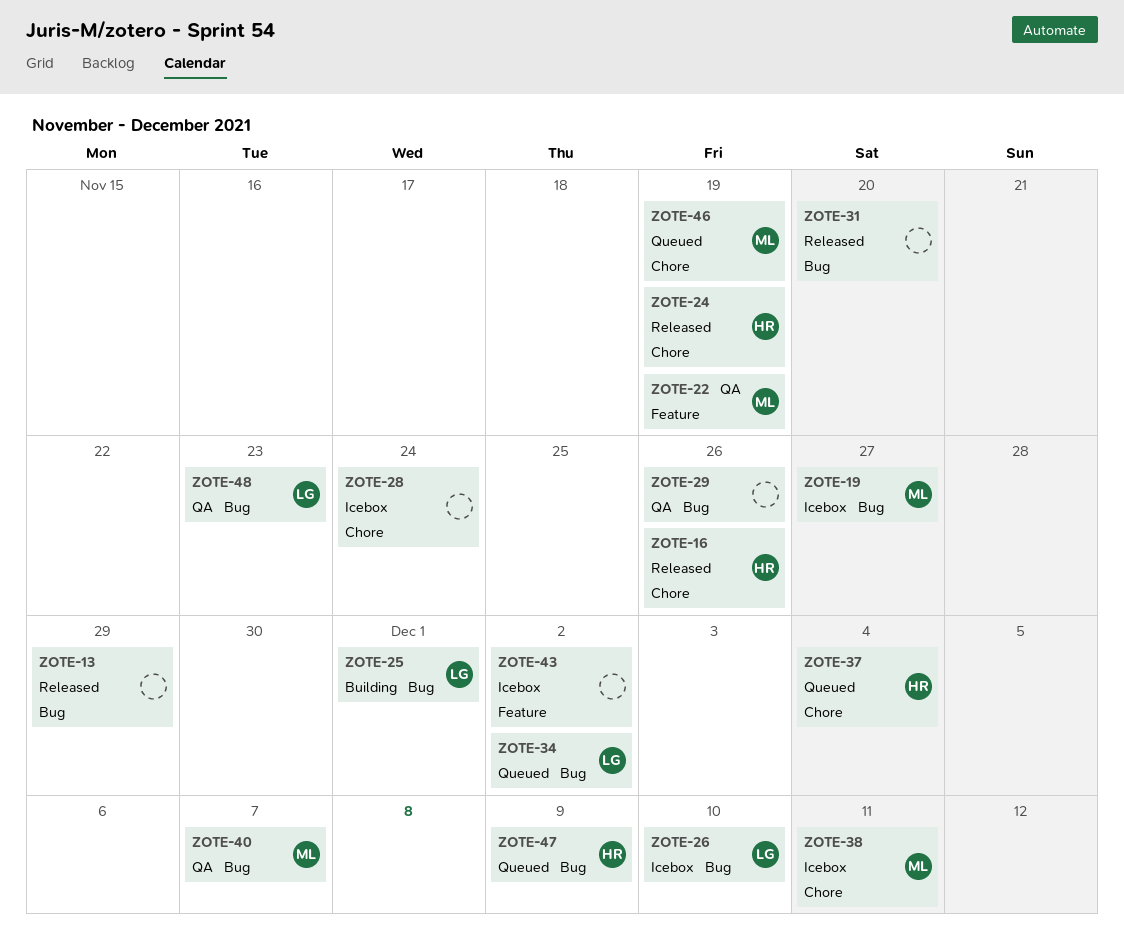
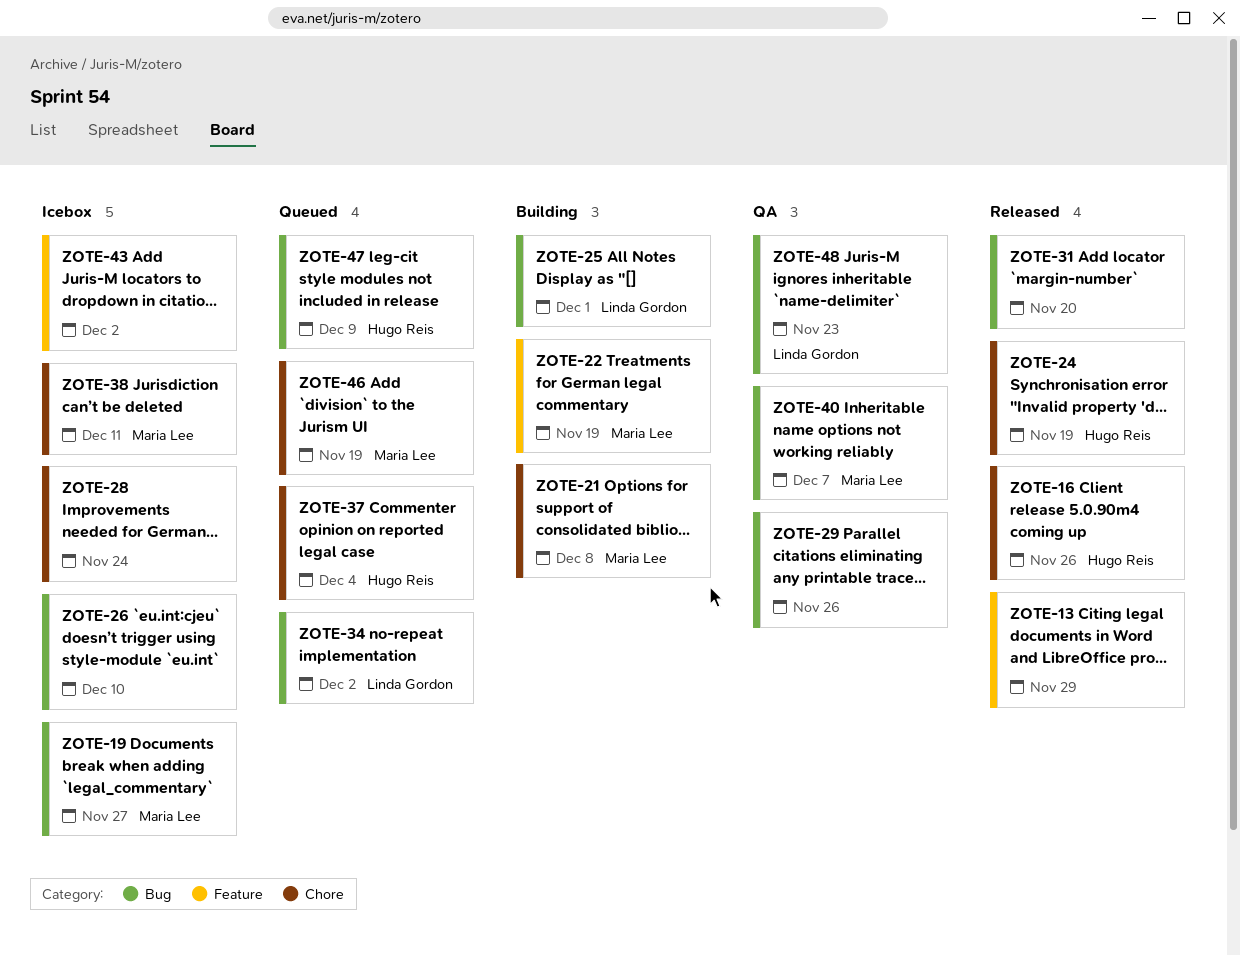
ZOTE-13, label: Bug -> Feature
ZOTE-21: none -> present
ZOTE-22, status: QA -> Building
ZOTE-26, owner: Linda Gordon -> none

